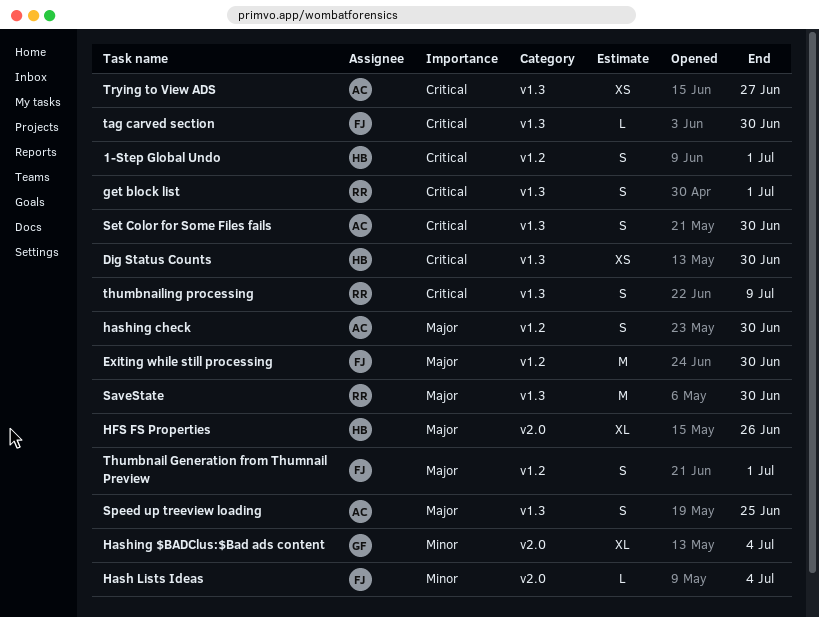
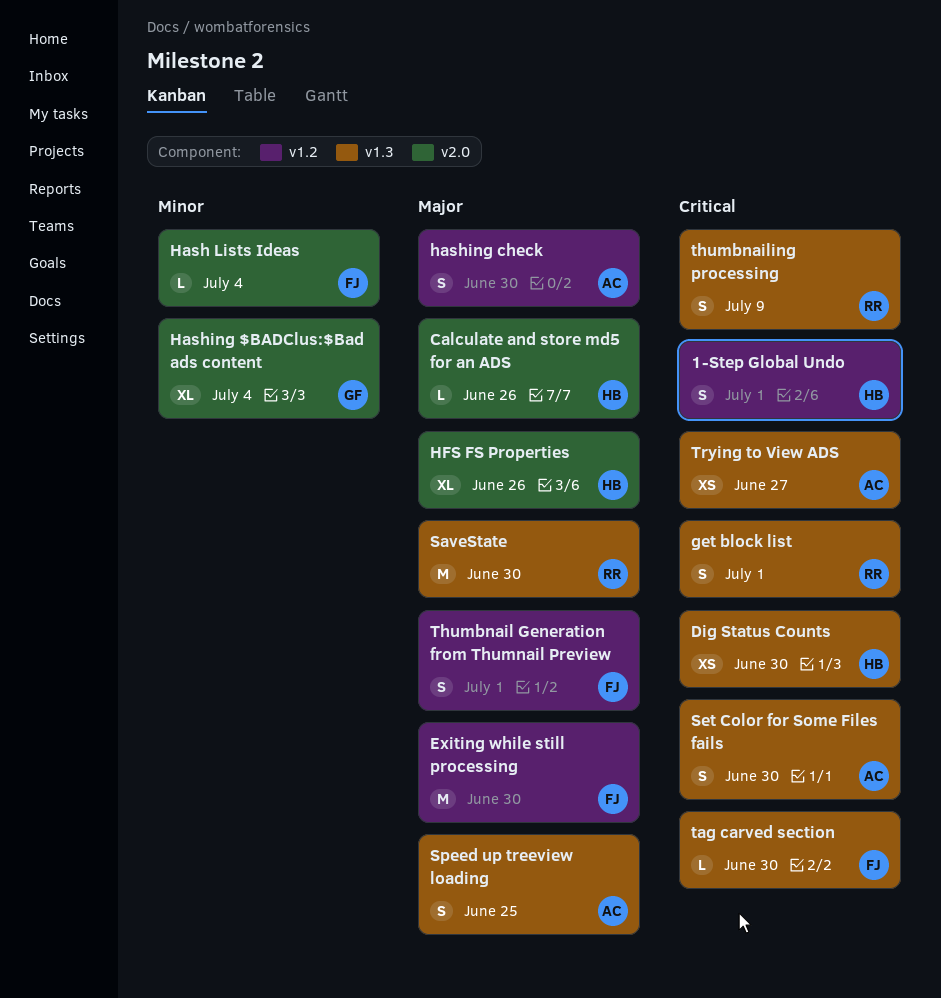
Calculate and store md5 for an ADS: none -> present

